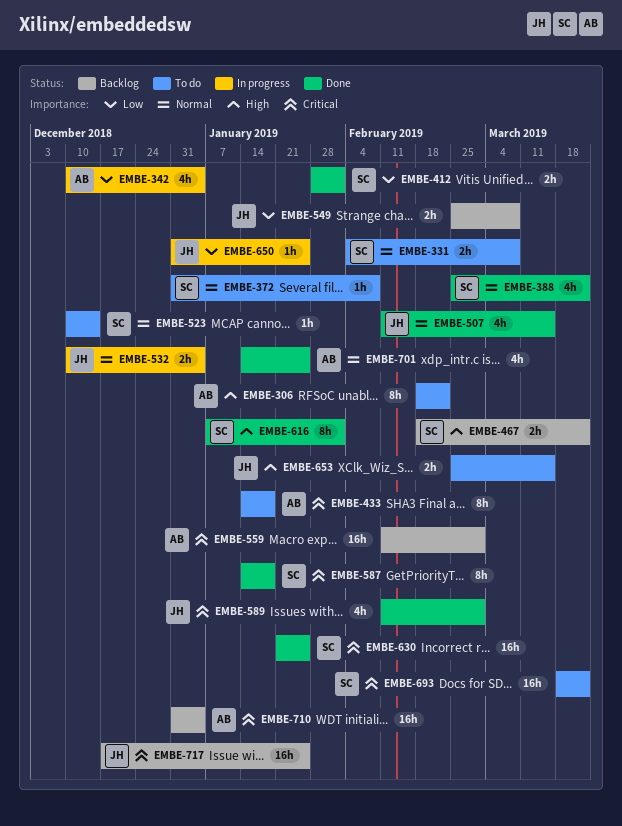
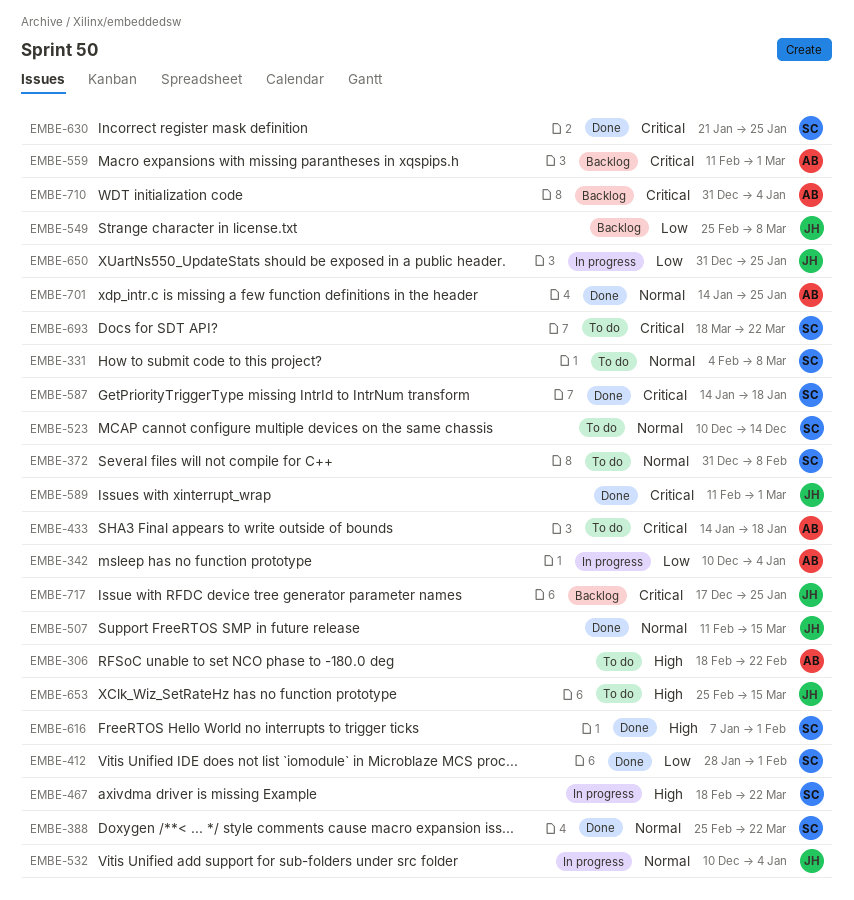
EMBE-467, status: Backlog -> In progress

